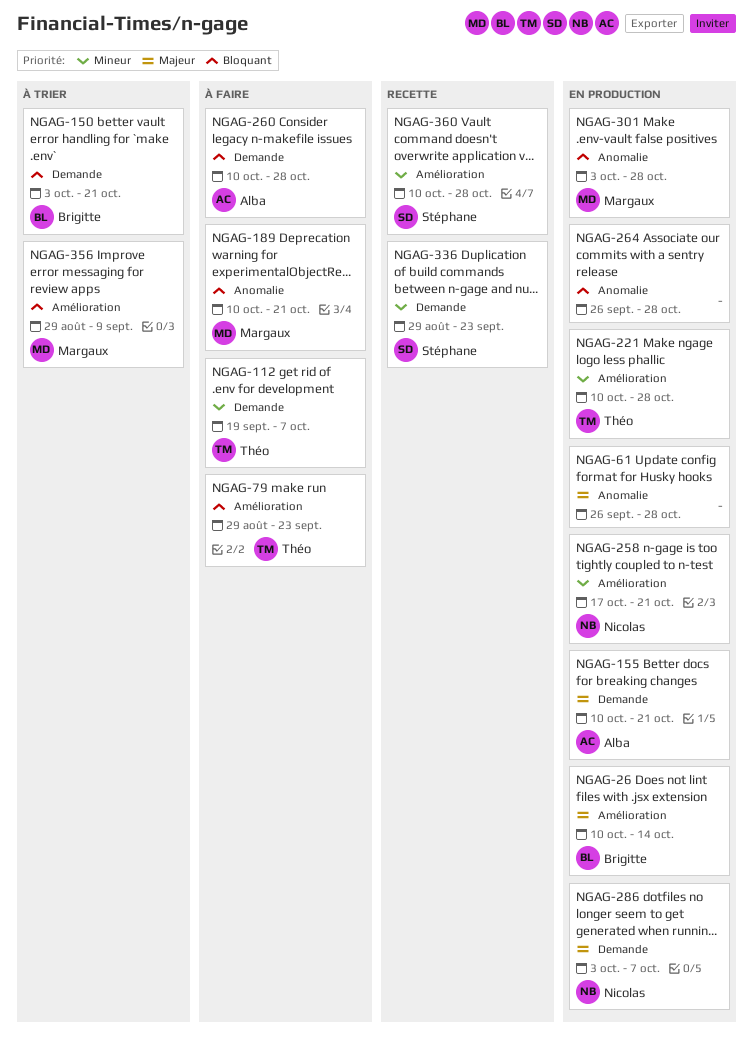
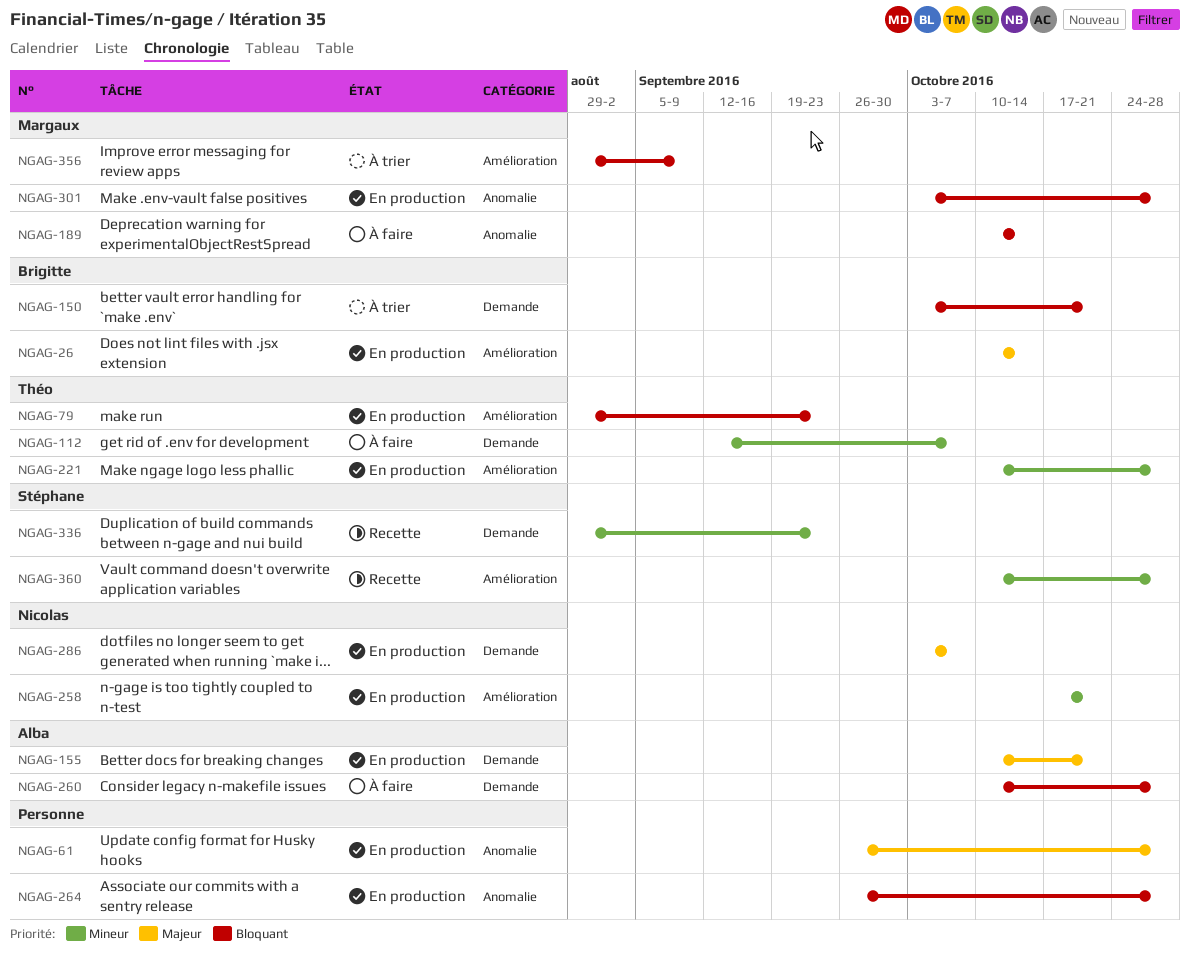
NGAG-79, status: À faire -> En production
NGAG-112, start: Sep 19 -> Sep 12
NGAG-189, due: Oct 21 -> Oct 14

